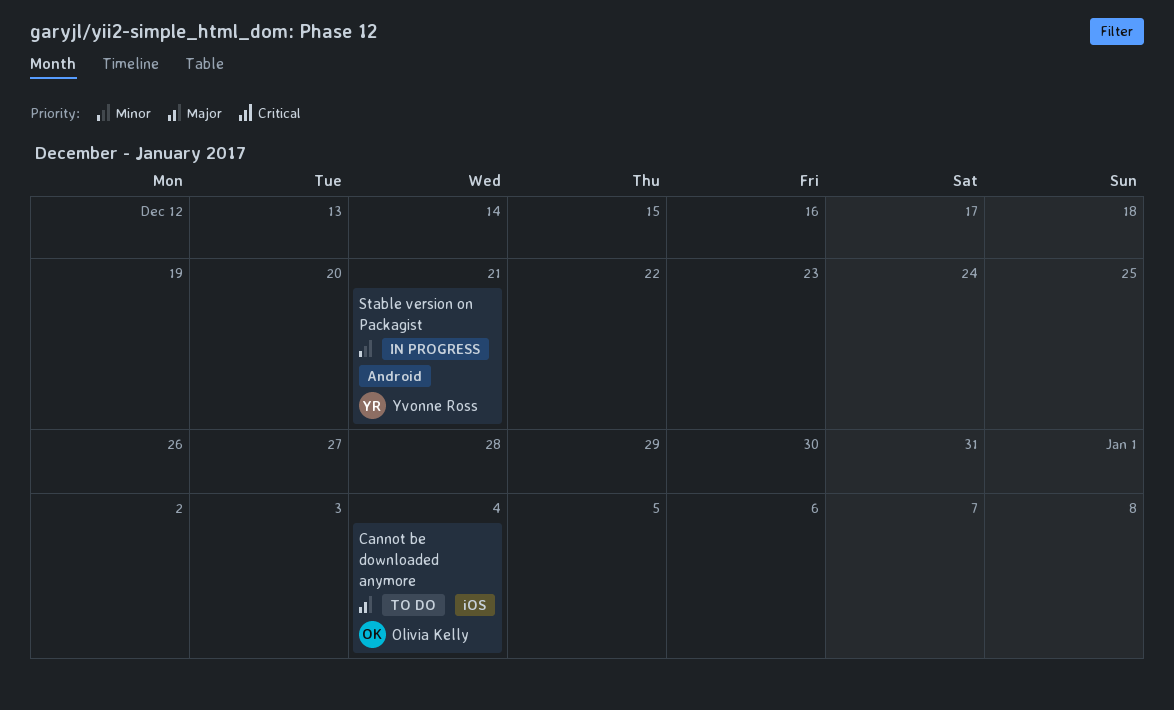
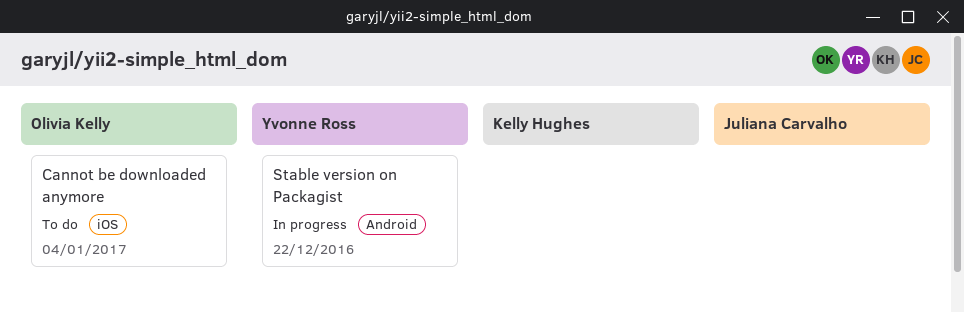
Stable version on Packagist, due: Dec 21 -> Dec 22

